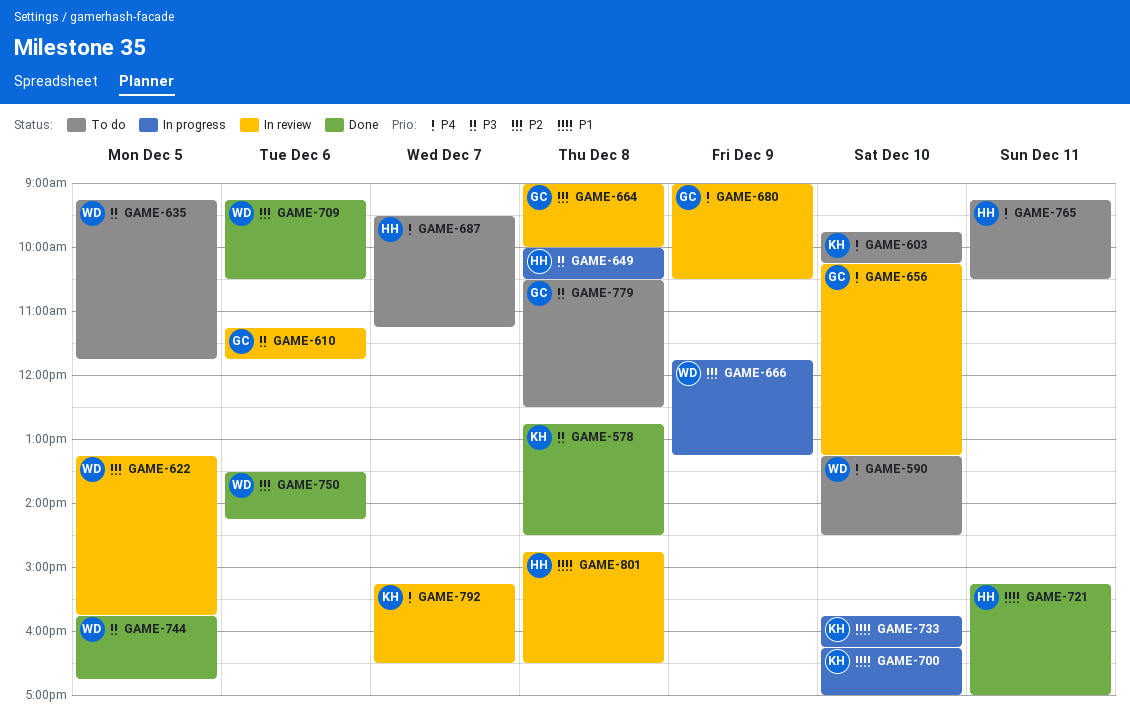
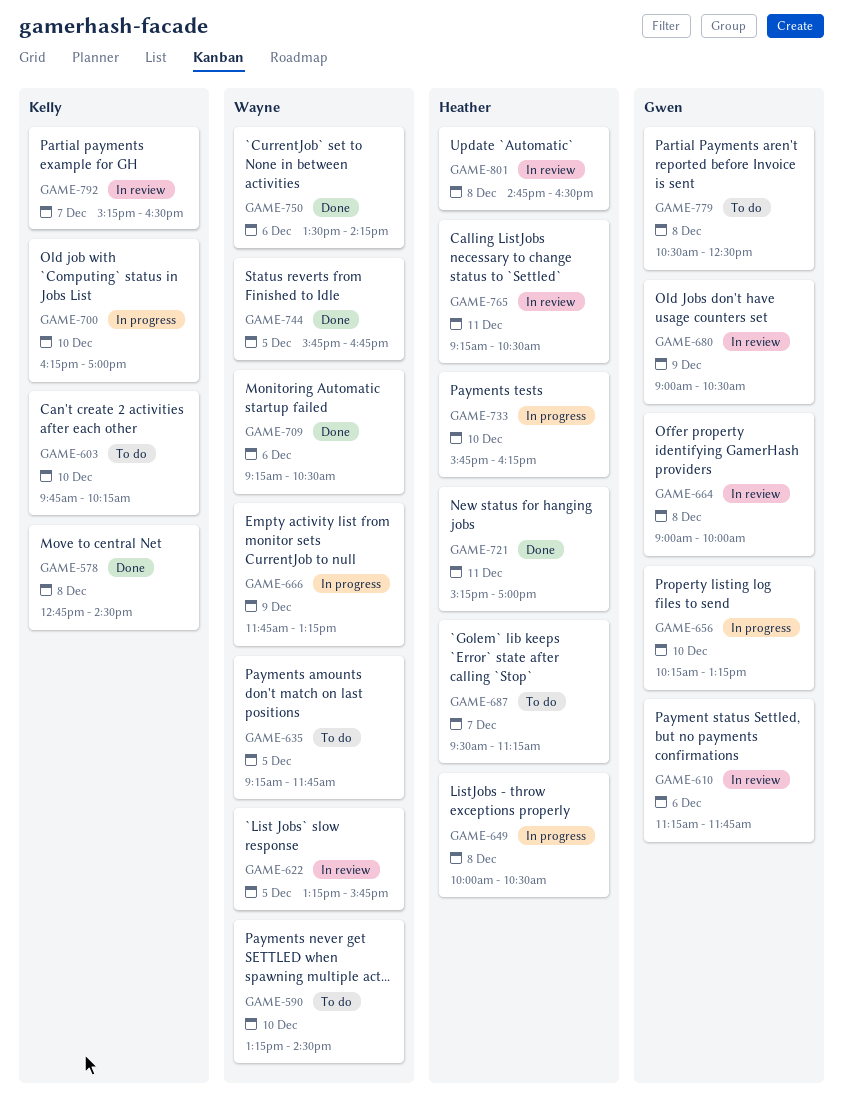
GAME-656, status: In review -> In progress
GAME-733, owner: Kelly -> Heather
GAME-765, status: To do -> In review

